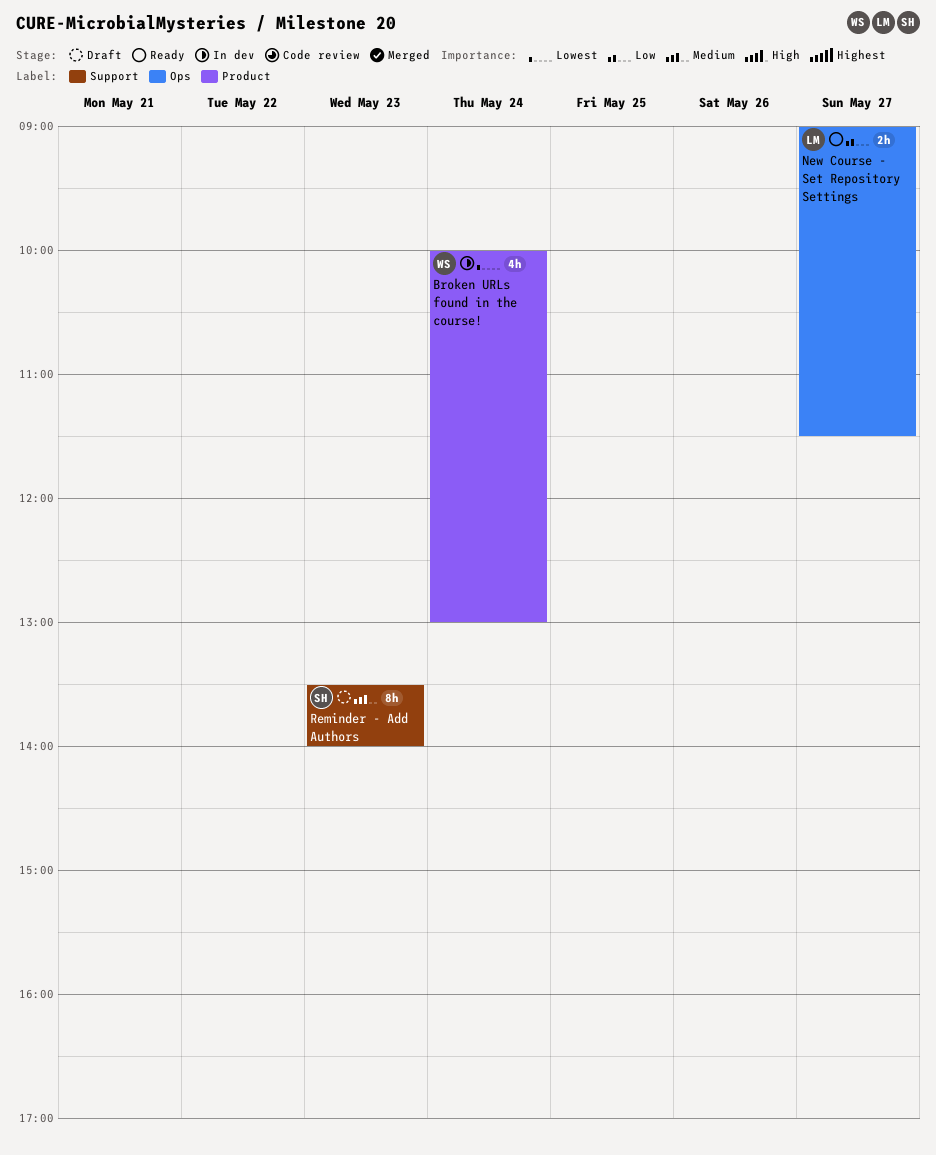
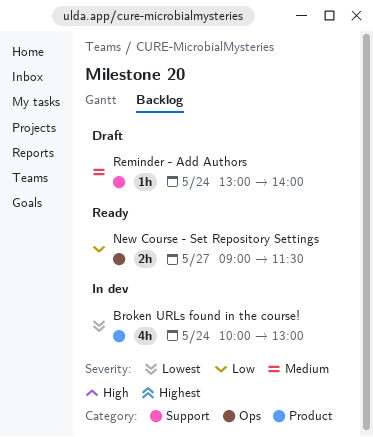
Reminder - Add Authors, estimate: 8h -> 1h
Reminder - Add Authors, day: May 23 -> May 24
Reminder - Add Authors, begins: 13:30 -> 13:00

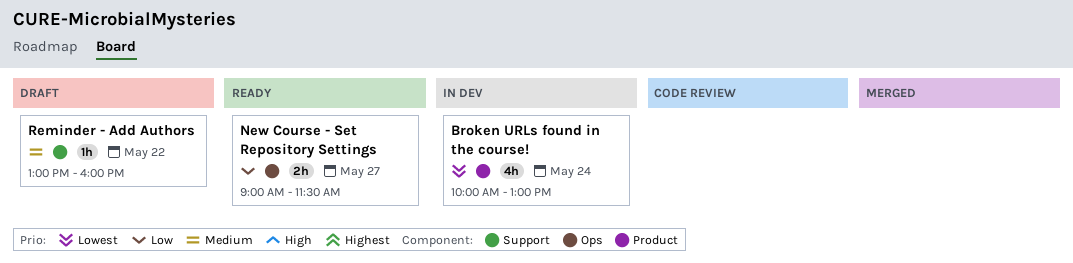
Reminder - Add Authors, day: May 24 -> May 22
Reminder - Add Authors, ends: 14:00 -> 16:00

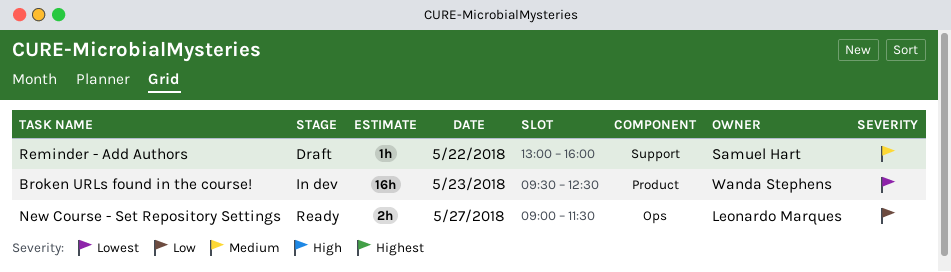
Broken URLs found in the course!, estimate: 4h -> 16h
Broken URLs found in the course!, day: May 24 -> May 23
Broken URLs found in the course!, begins: 10:00 -> 09:30
Broken URLs found in the course!, ends: 13:00 -> 12:30

